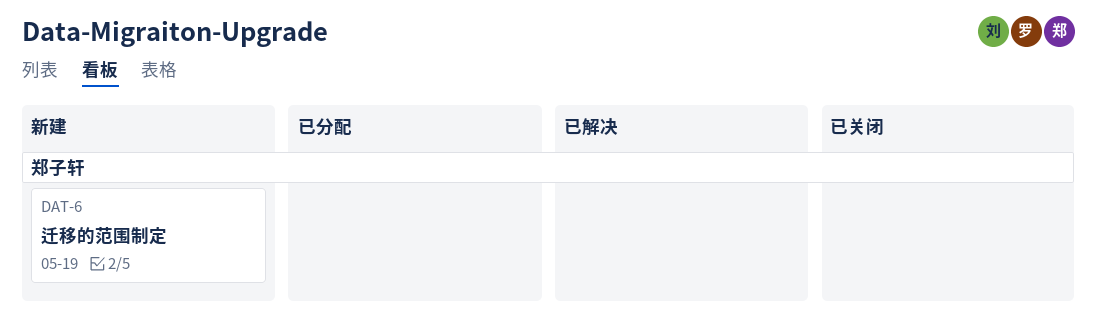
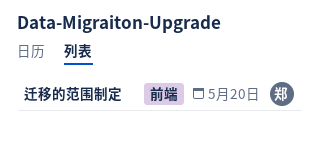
迁移的范围制定, due: May 19 -> May 20

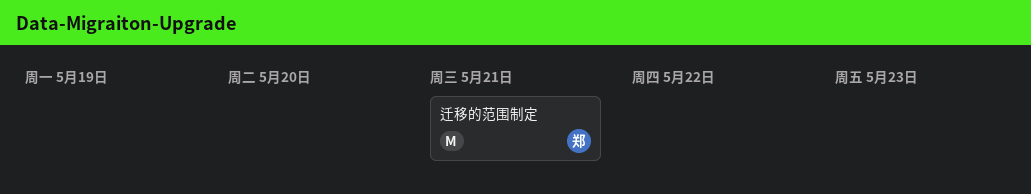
迁移的范围制定, due: May 20 -> May 21

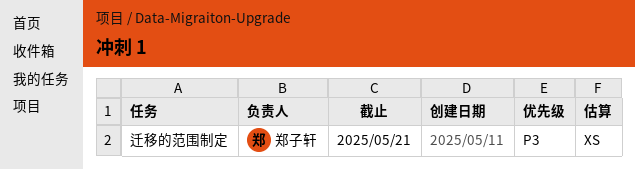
迁移的范围制定, estimate: M -> XS

